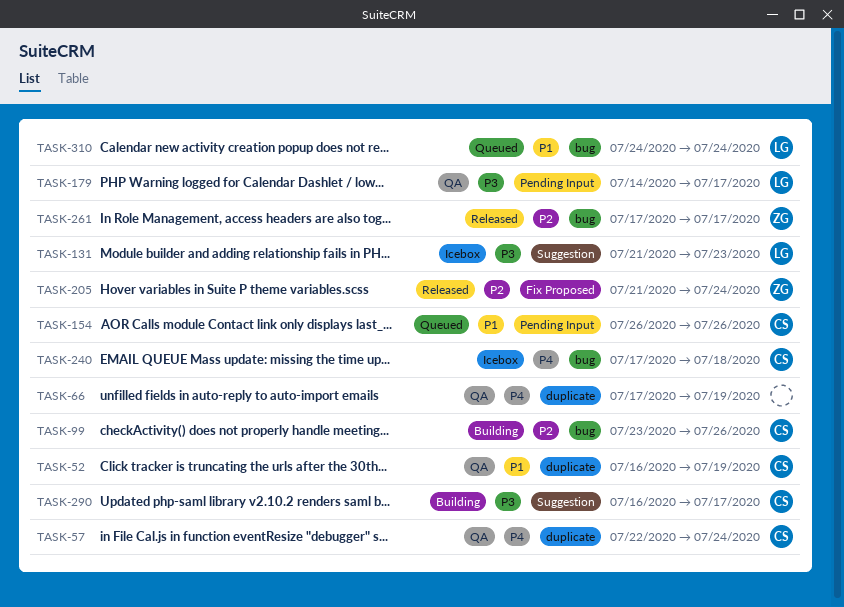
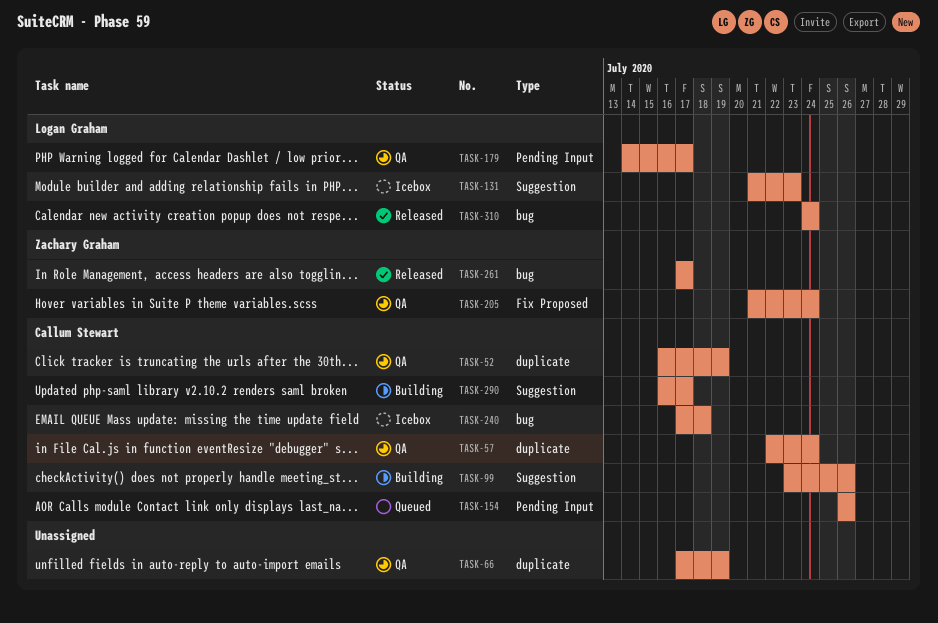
TASK-99, label: bug -> Suggestion
TASK-205, status: Released -> QA
TASK-310, status: Queued -> Released

